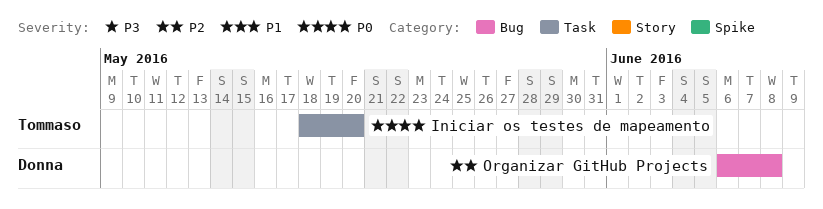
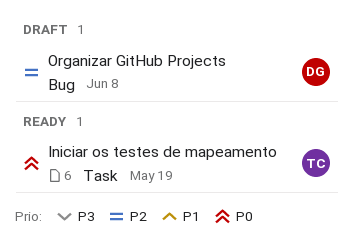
Iniciar os testes de mapeamento, due: May 20 -> May 19

